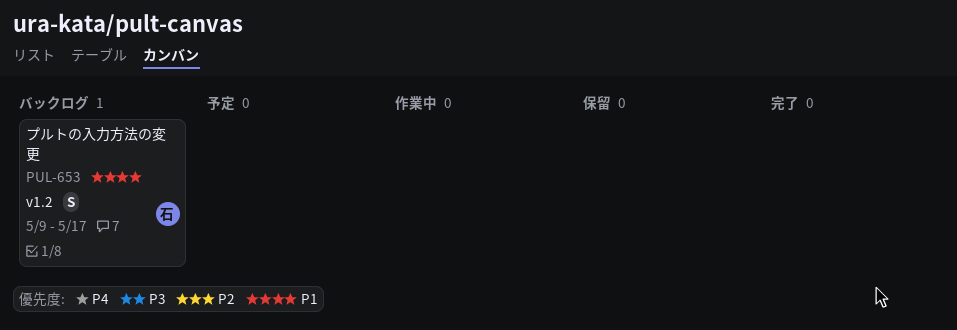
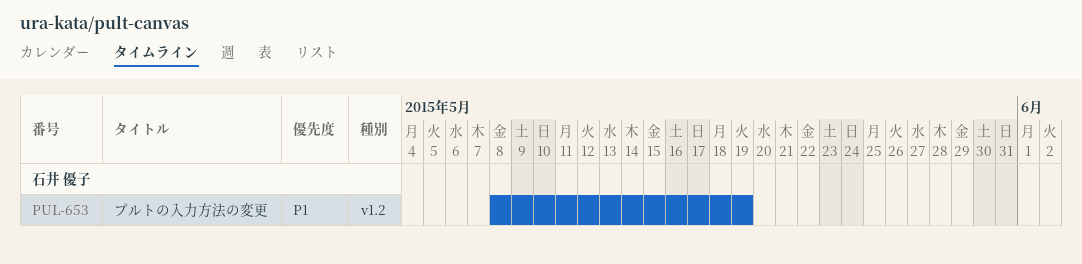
PUL-653, start: May 9 -> May 8
PUL-653, due: May 17 -> May 19

